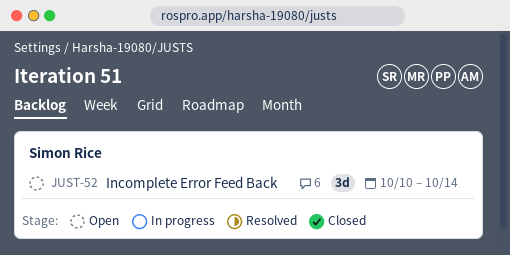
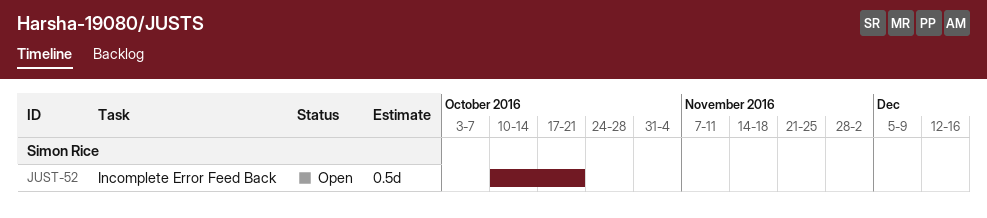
JUST-52, estimate: 3d -> 0.5d
JUST-52, due: Oct 14 -> Oct 21

